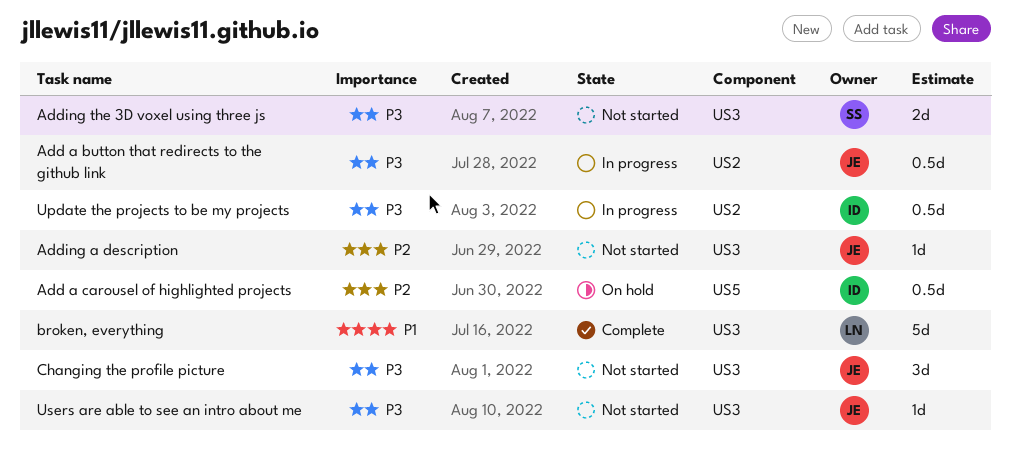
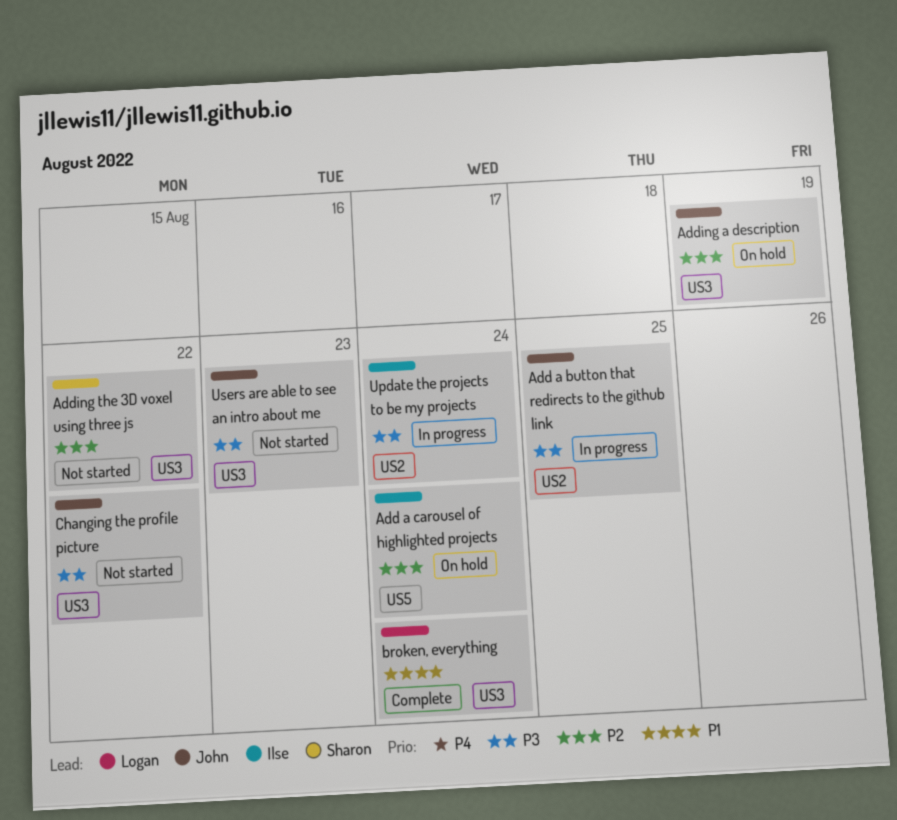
Adding a description, status: Not started -> On hold
Adding the 3D voxel using three js, priority: P3 -> P2

